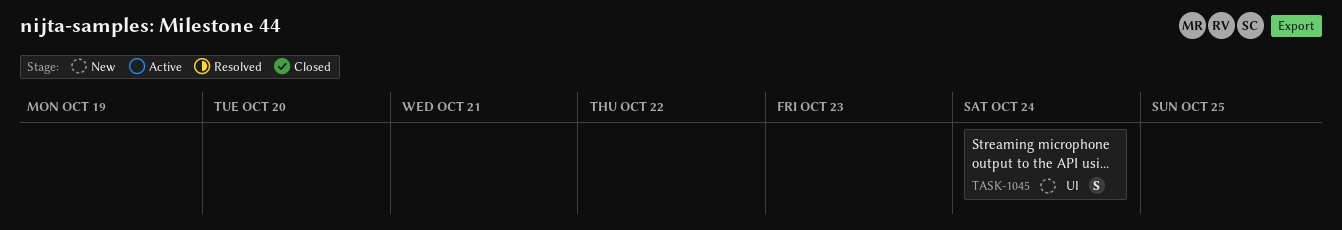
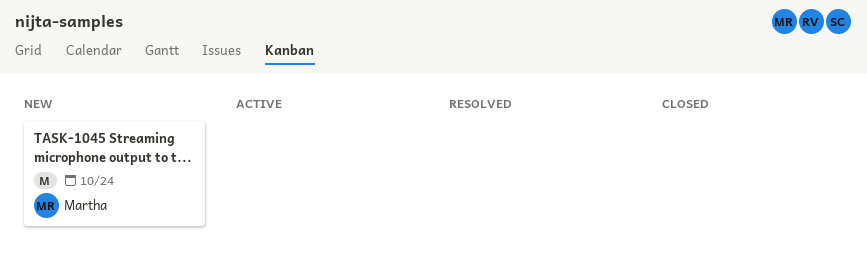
TASK-1045, estimate: S -> M

